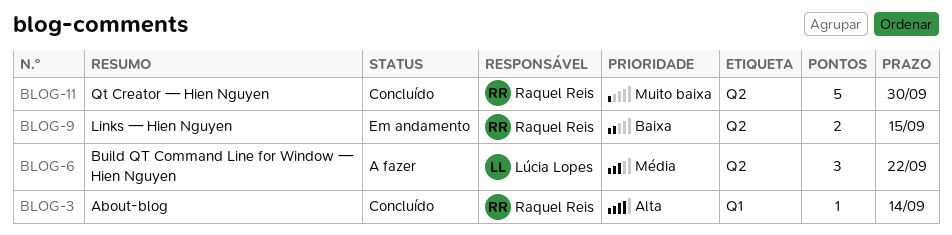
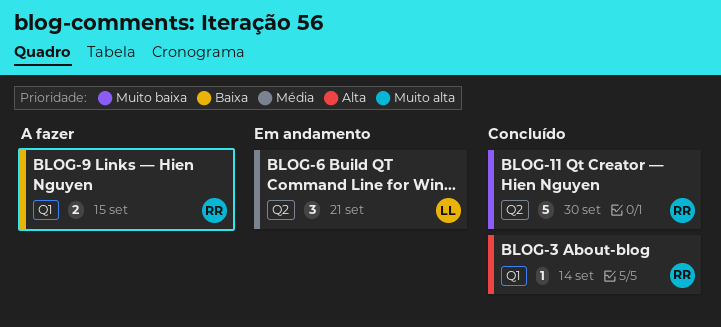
BLOG-6, status: A fazer -> Em andamento
BLOG-6, due: Sep 22 -> Sep 21
BLOG-9, status: Em andamento -> A fazer
BLOG-9, label: Q2 -> Q1

